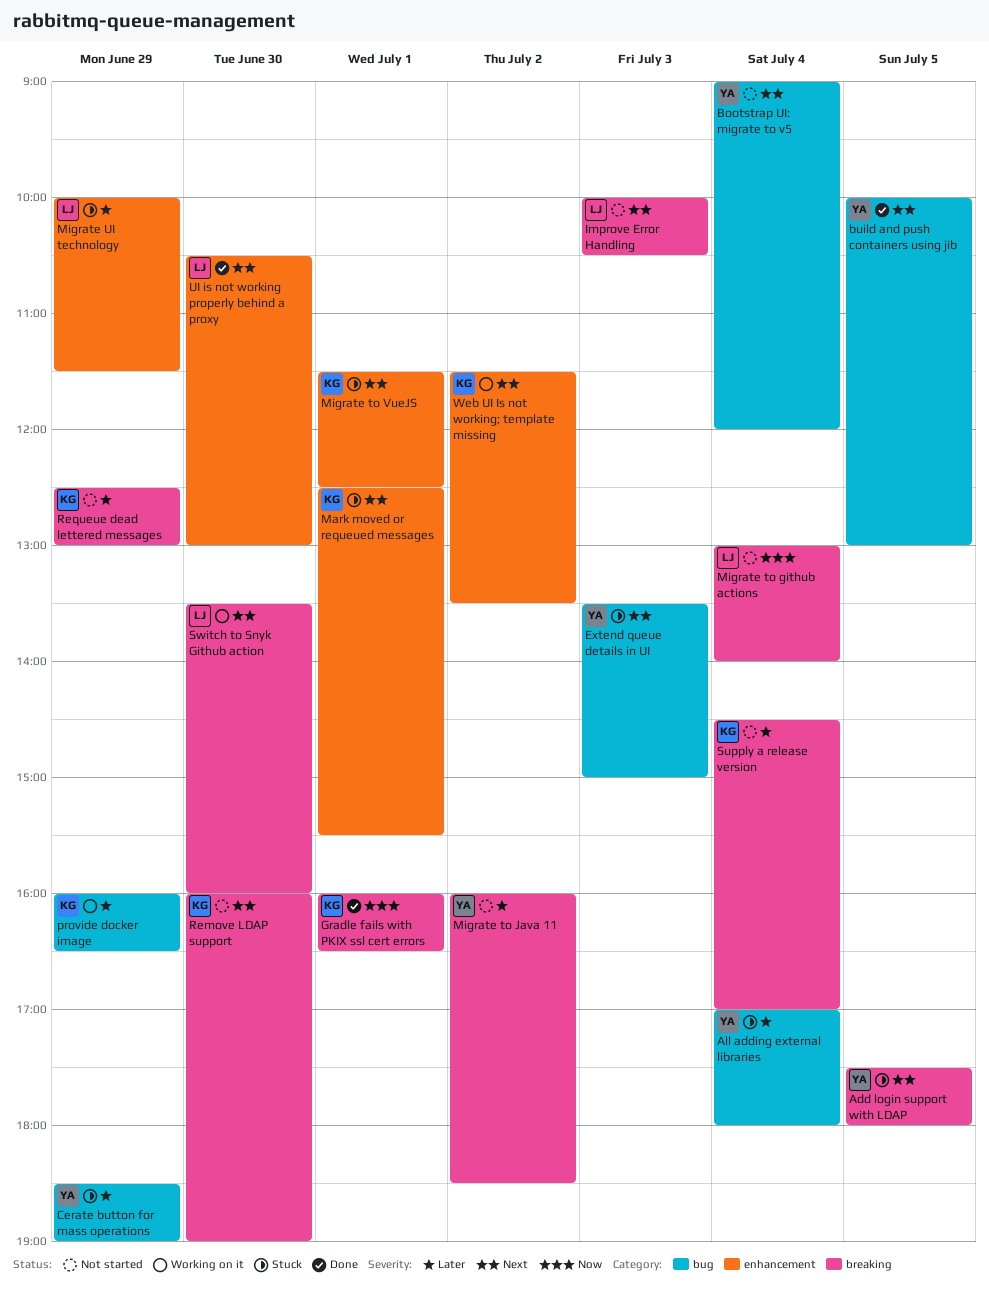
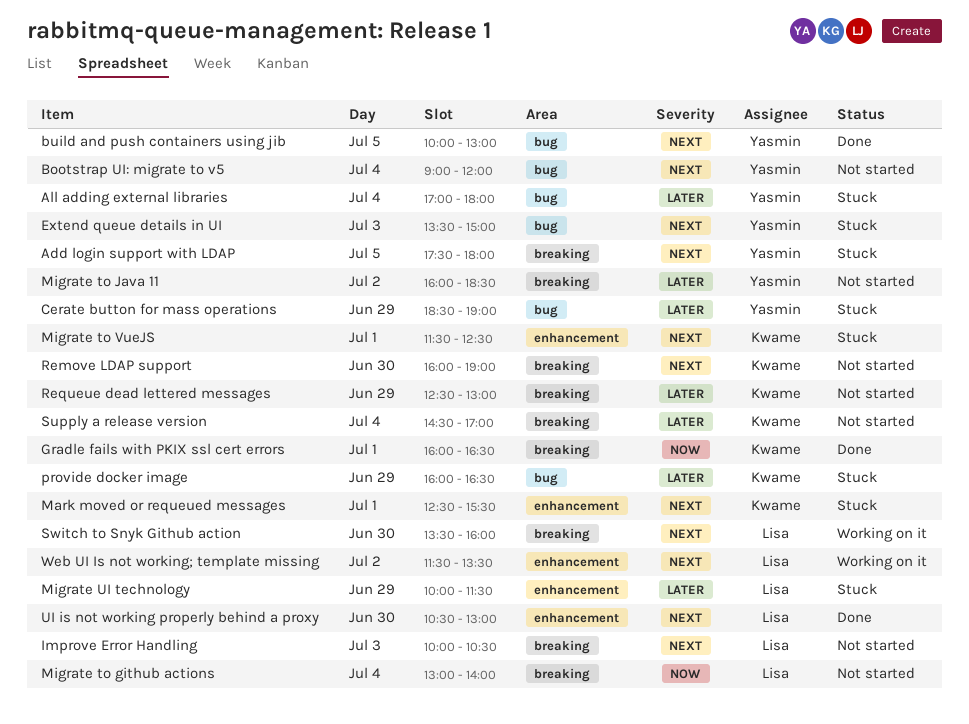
provide docker image, status: Working on it -> Stuck
Web UI Is not working; template missing, owner: Kwame -> Lisa

